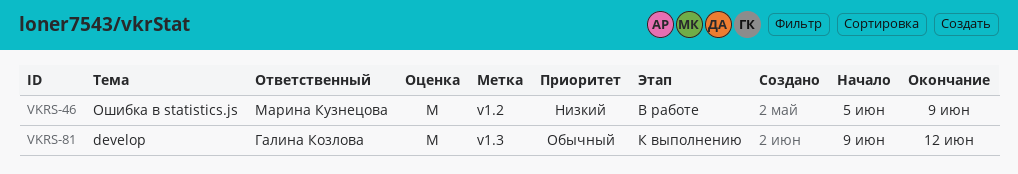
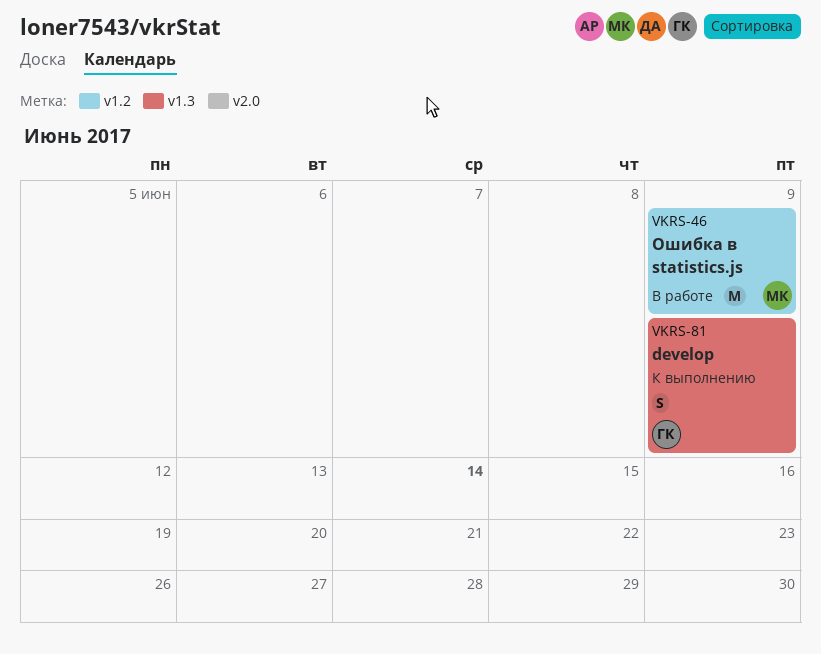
VKRS-81, estimate: M -> S
VKRS-81, due: Jun 12 -> Jun 9

